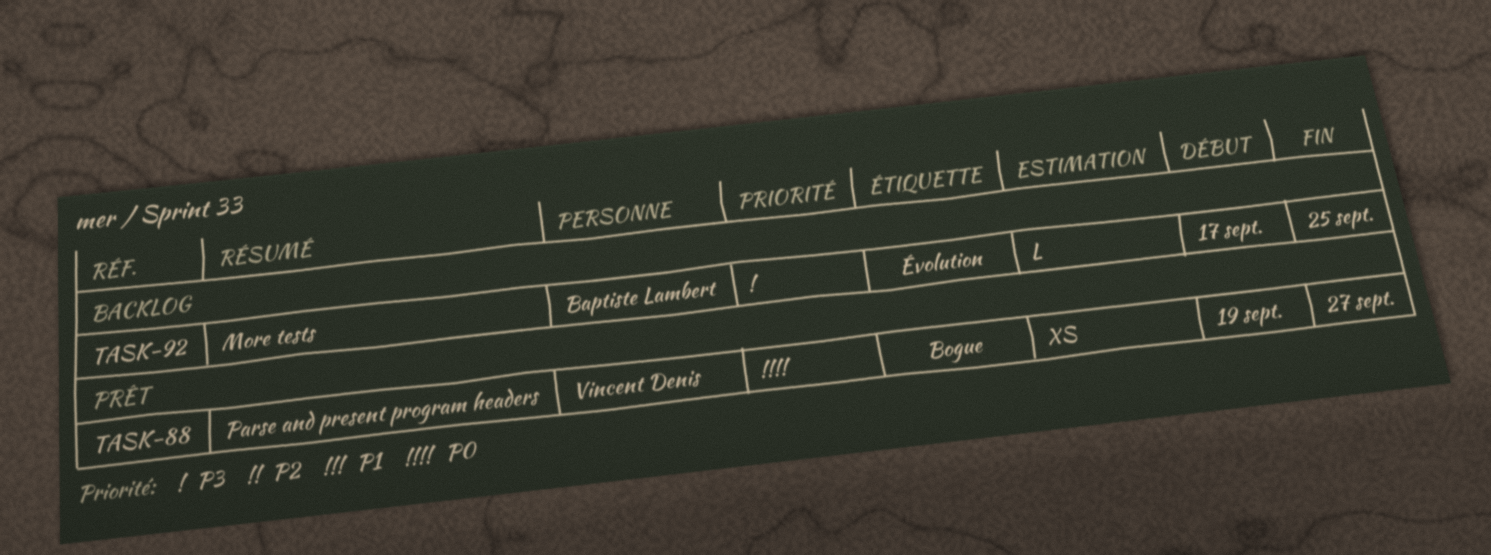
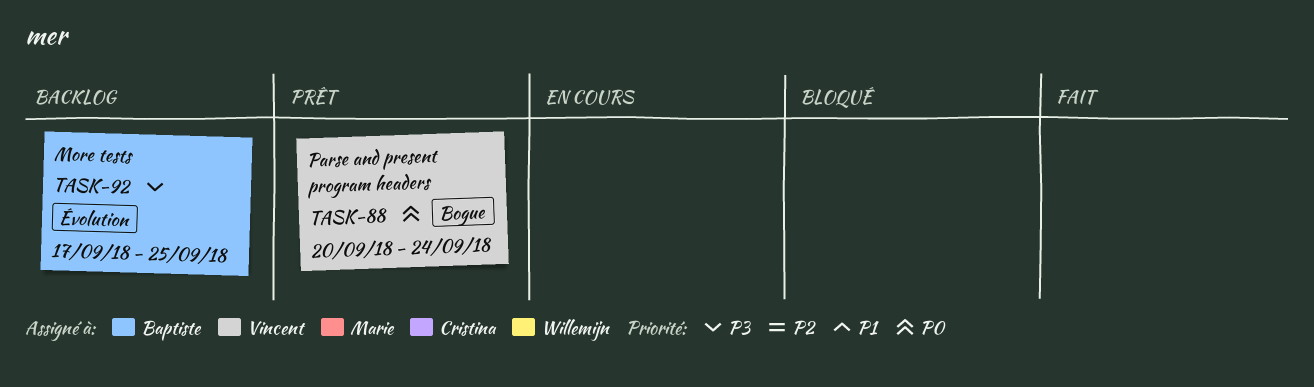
TASK-88, start: Sep 19 -> Sep 20
TASK-88, due: Sep 27 -> Sep 24

